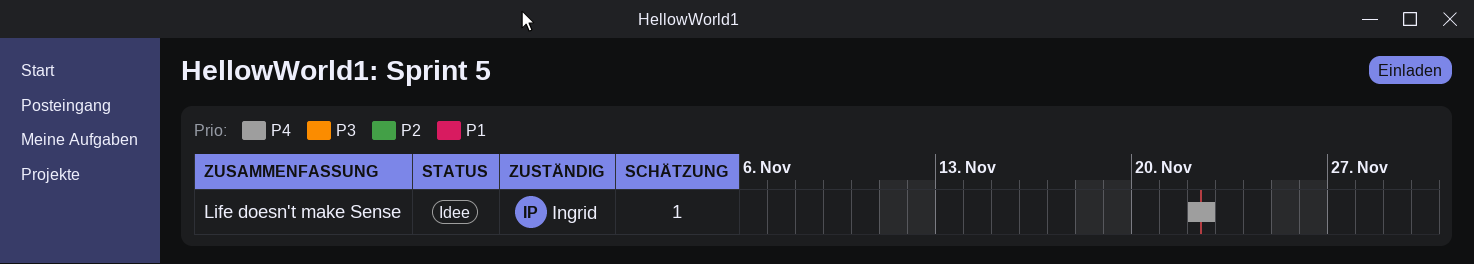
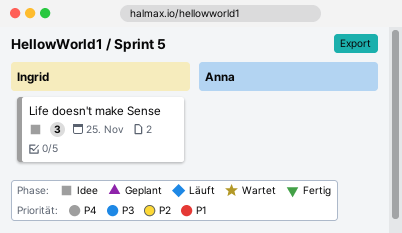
Life doesn't make Sense, estimate: 1 -> 3
Life doesn't make Sense, due: Nov 22 -> Nov 25

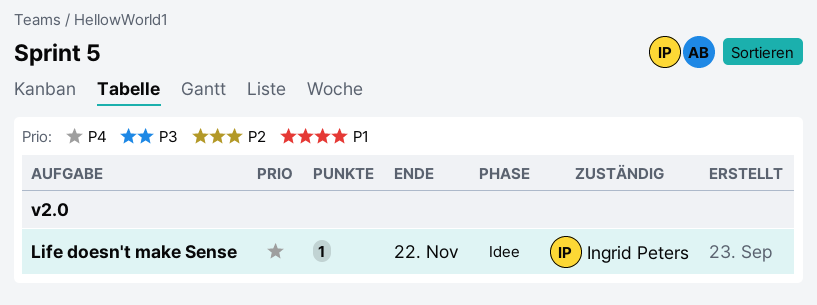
Life doesn't make Sense, estimate: 3 -> 1
Life doesn't make Sense, due: Nov 25 -> Nov 22

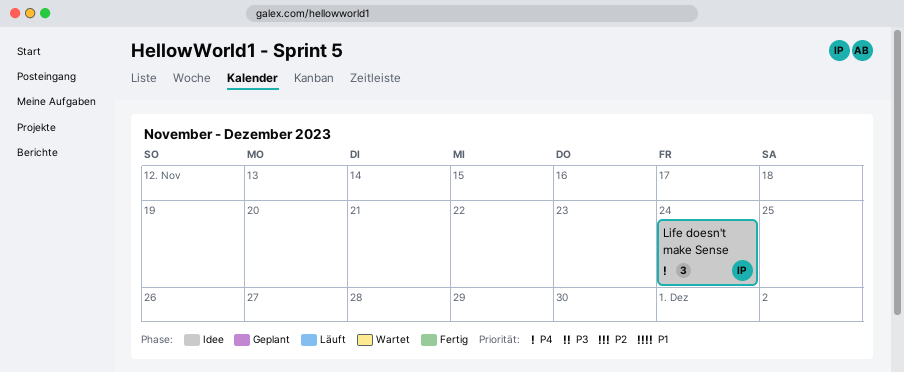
Life doesn't make Sense, estimate: 1 -> 3
Life doesn't make Sense, due: Nov 22 -> Nov 24

